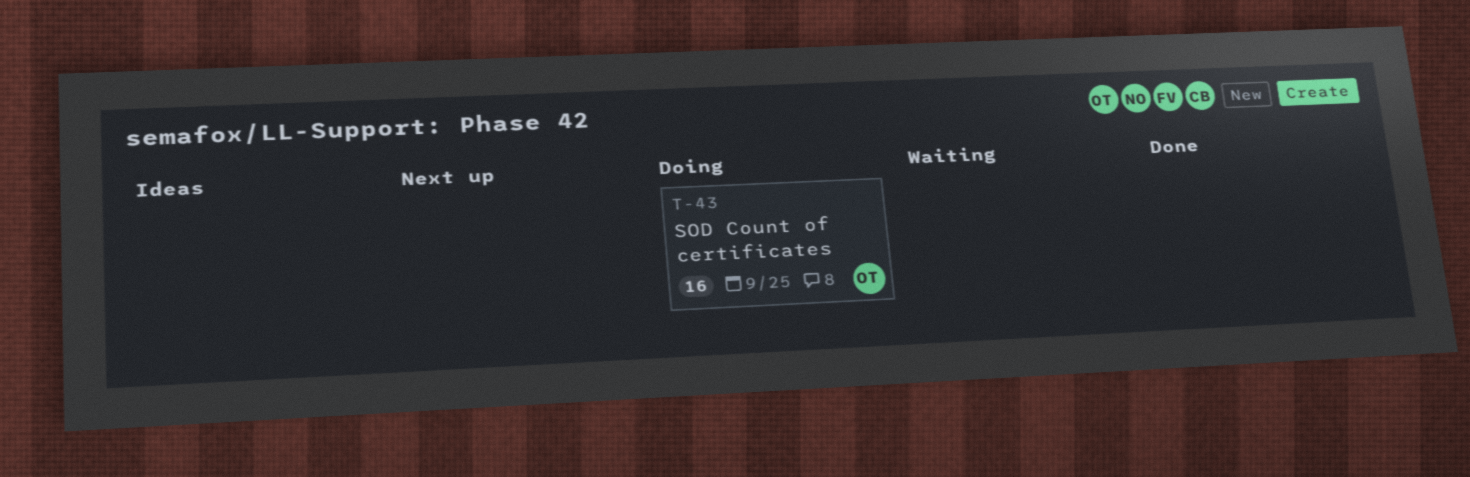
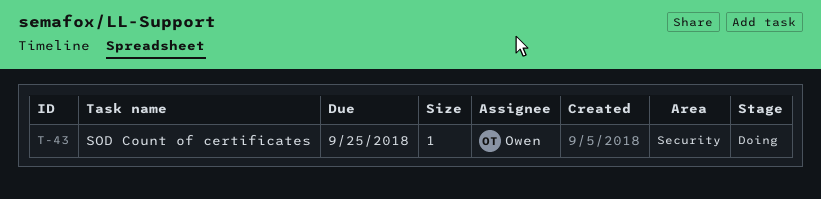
T-43, estimate: 16 -> 1

